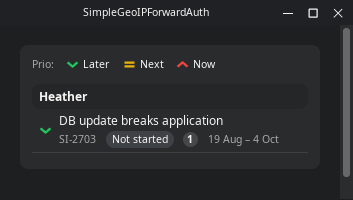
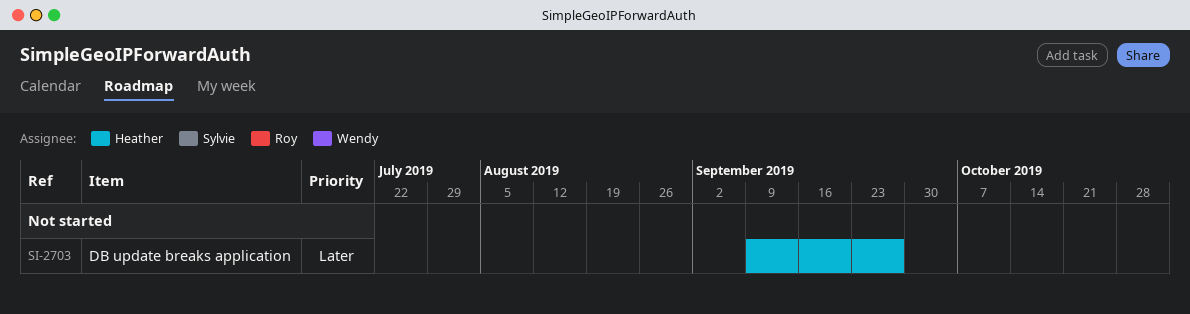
SI-2703, start: Aug 19 -> Sep 9
SI-2703, due: Oct 4 -> Sep 27

